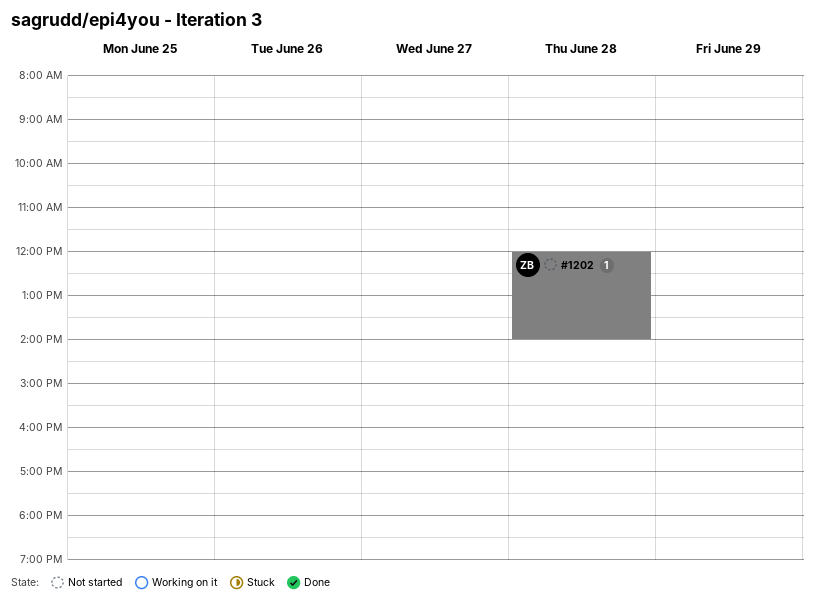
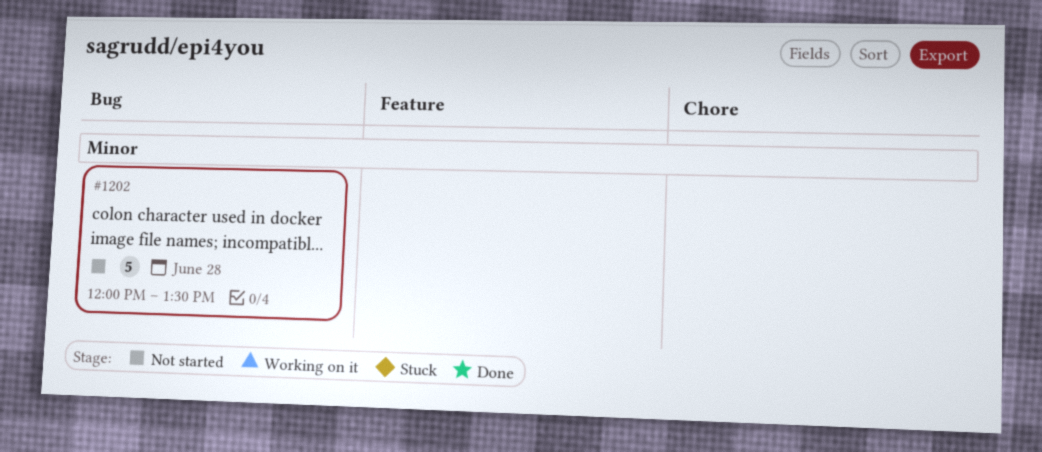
#1202, estimate: 1 -> 5
#1202, ends: 14:00 -> 13:30

